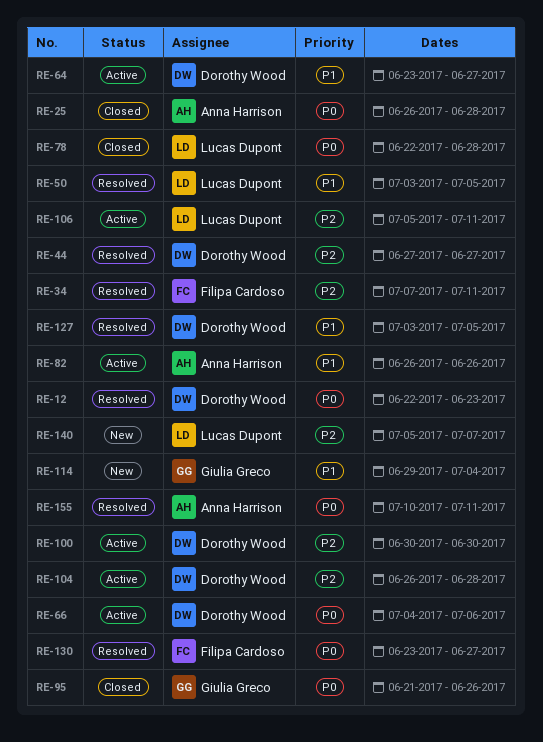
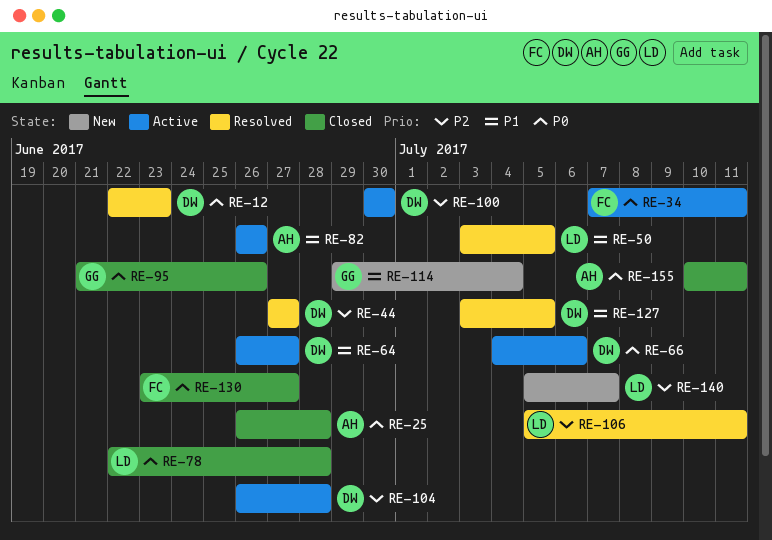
RE-34, status: Resolved -> Active
RE-34, priority: P2 -> P0
RE-64, start: Jun 23 -> Jun 26
RE-106, status: Active -> Resolved
RE-130, status: Resolved -> Closed
RE-155, status: Resolved -> Closed

